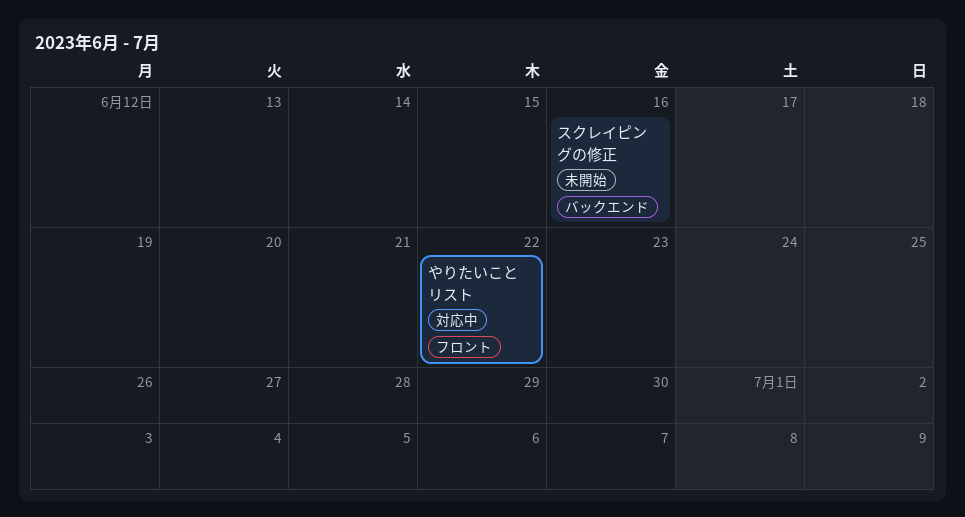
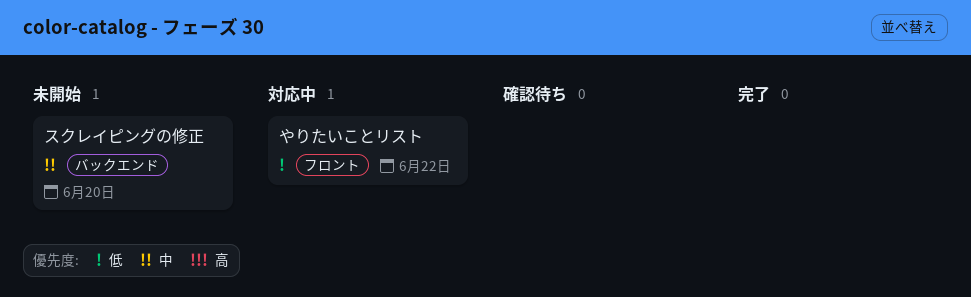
スクレイピングの修正, due: Jun 16 -> Jun 20

